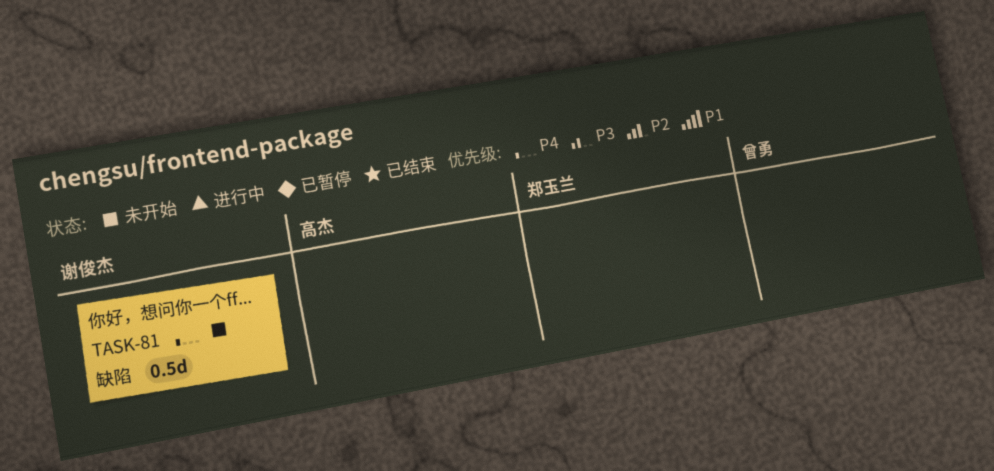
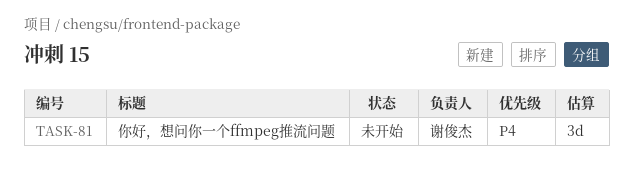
TASK-81, estimate: 0.5d -> 3d

